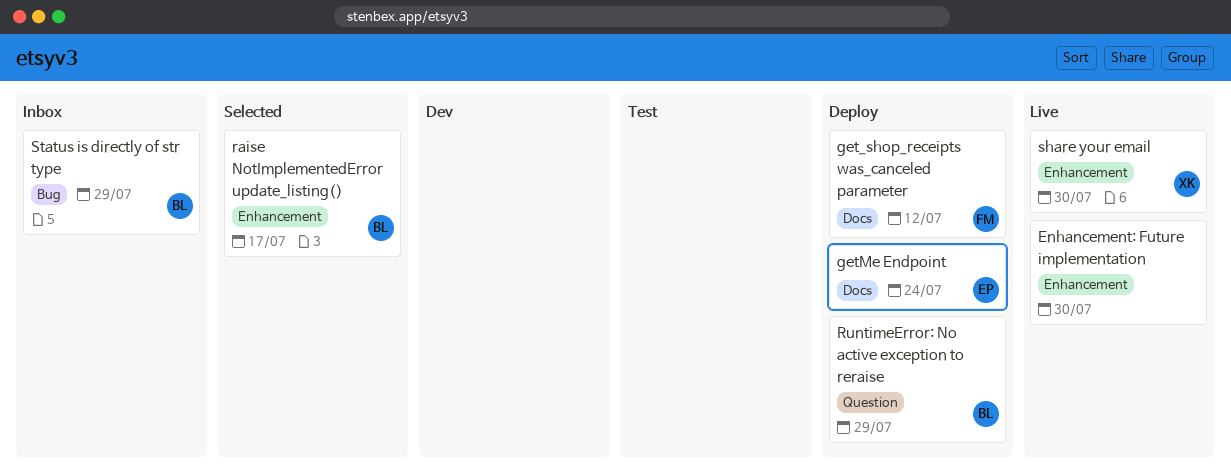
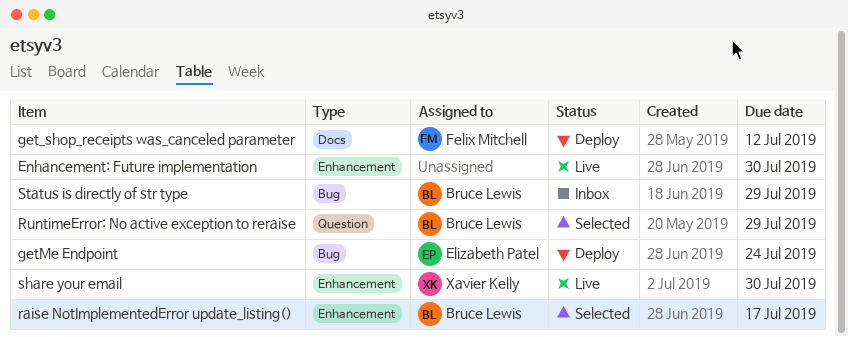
getMe Endpoint, label: Docs -> Bug
RuntimeError: No active exception to reraise, status: Deploy -> Selected

